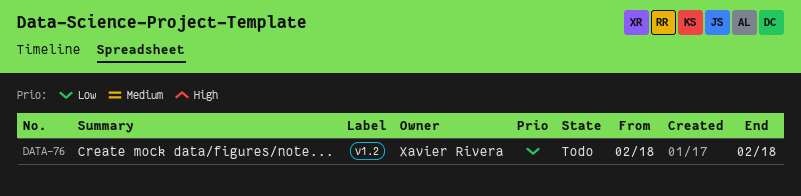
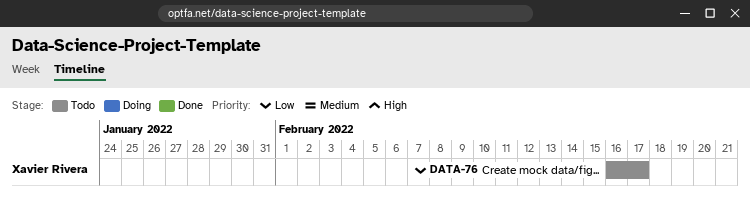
DATA-76, start: Feb 18 -> Feb 16
DATA-76, due: Feb 18 -> Feb 17

